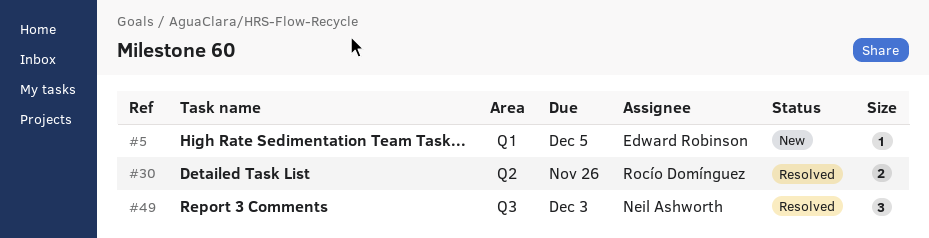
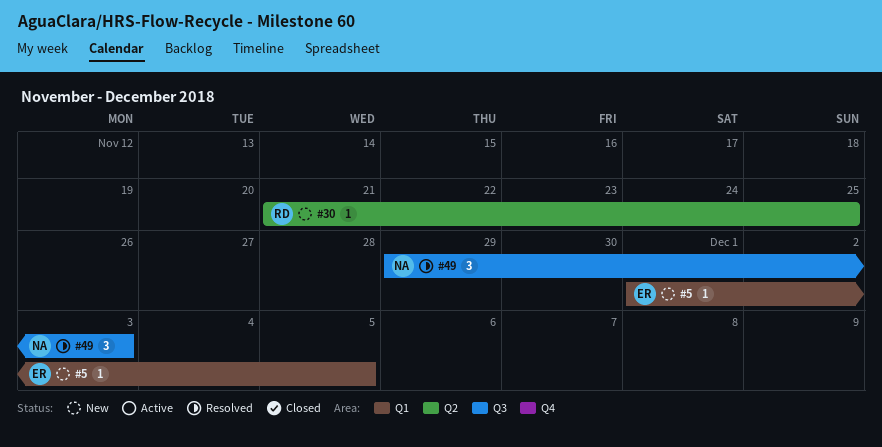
#30, status: Resolved -> New
#30, estimate: 2 -> 1
#30, due: Nov 26 -> Nov 25

